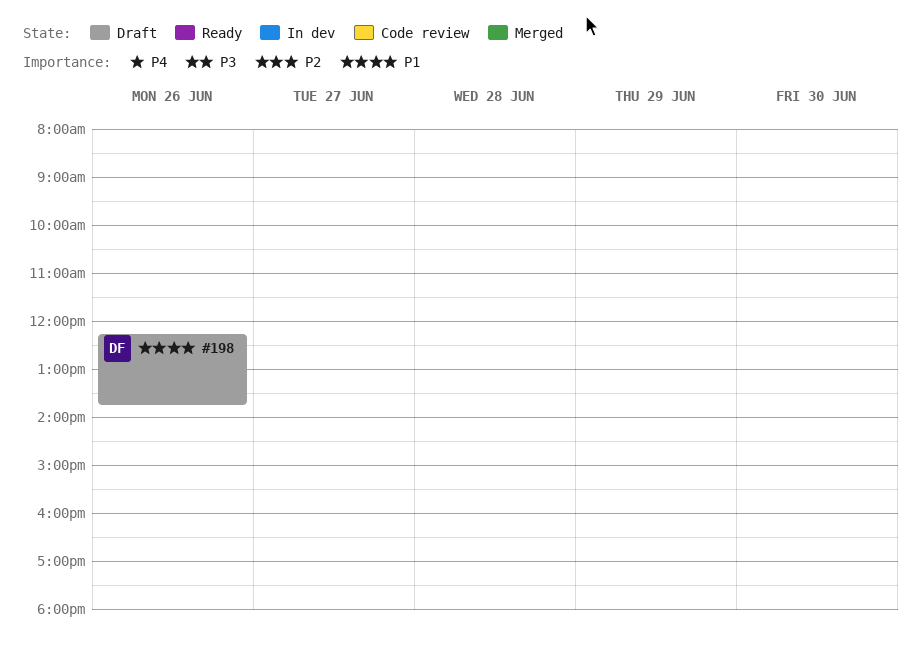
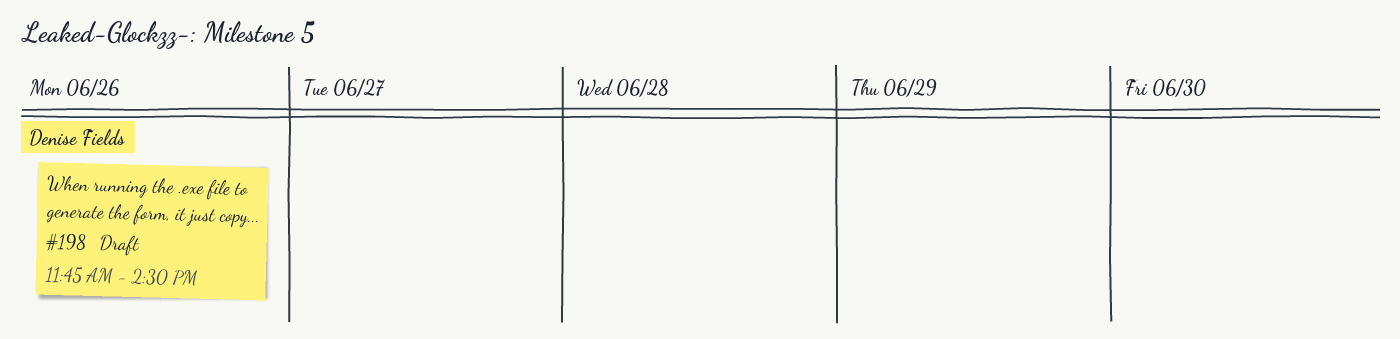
#198, begins: 12:15 -> 11:45
#198, ends: 13:45 -> 14:30

